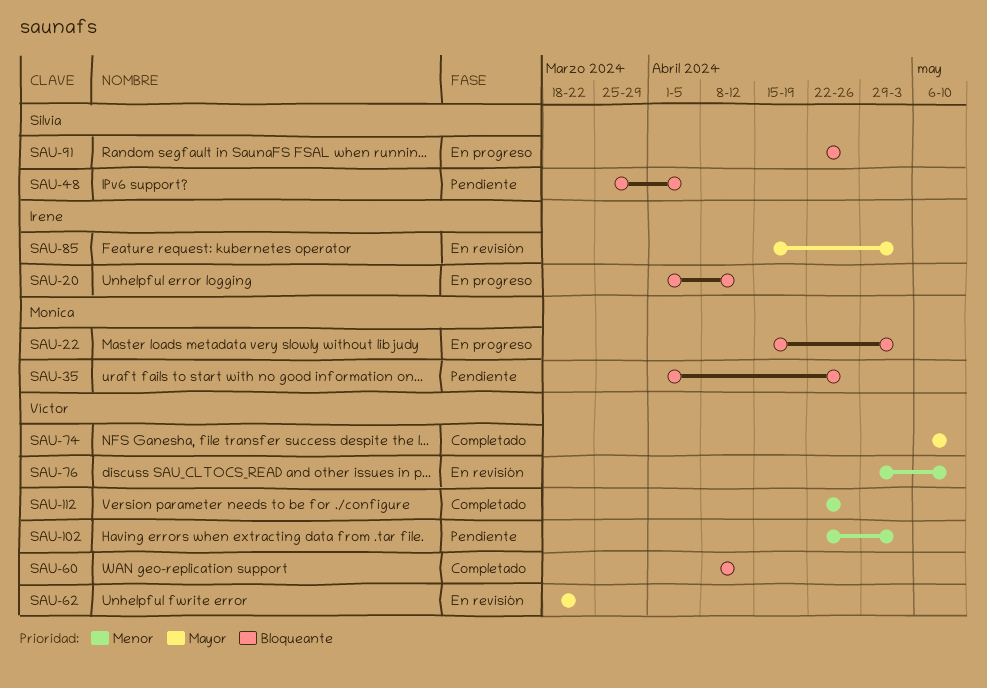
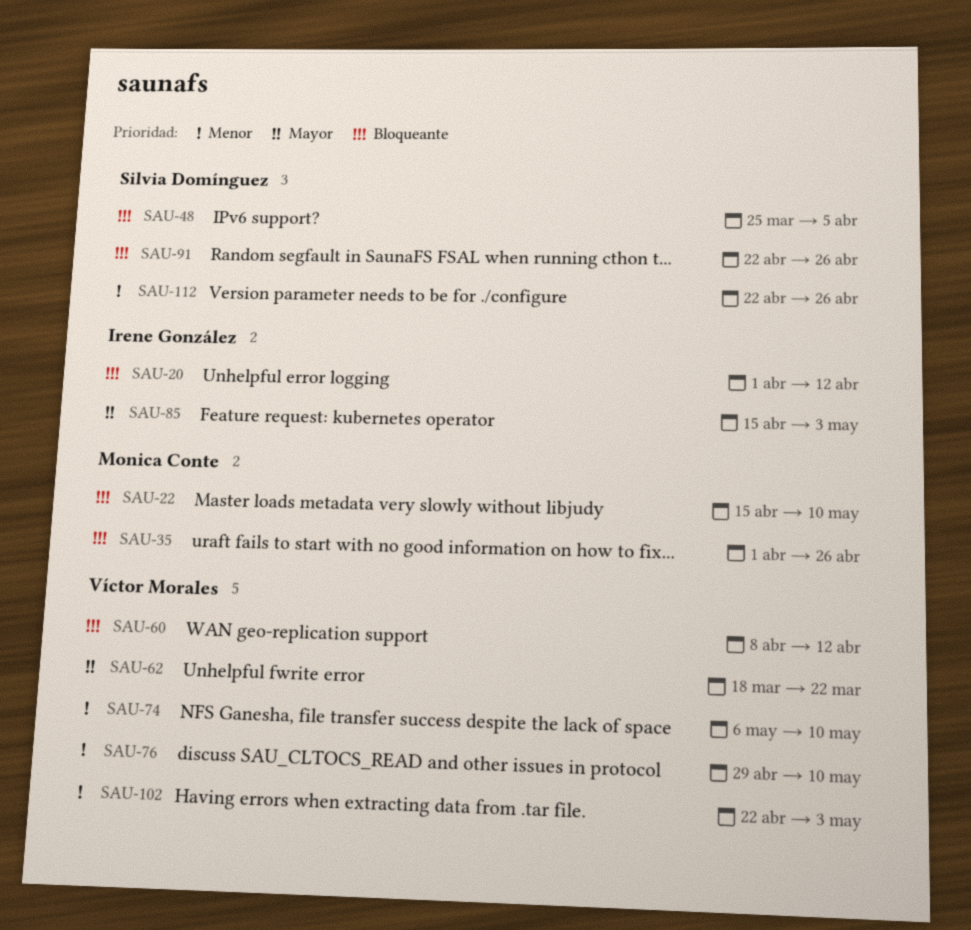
SAU-22, due: May 3 -> May 10
SAU-74, priority: Mayor -> Menor
SAU-112, owner: Víctor Morales -> Silvia Domínguez

